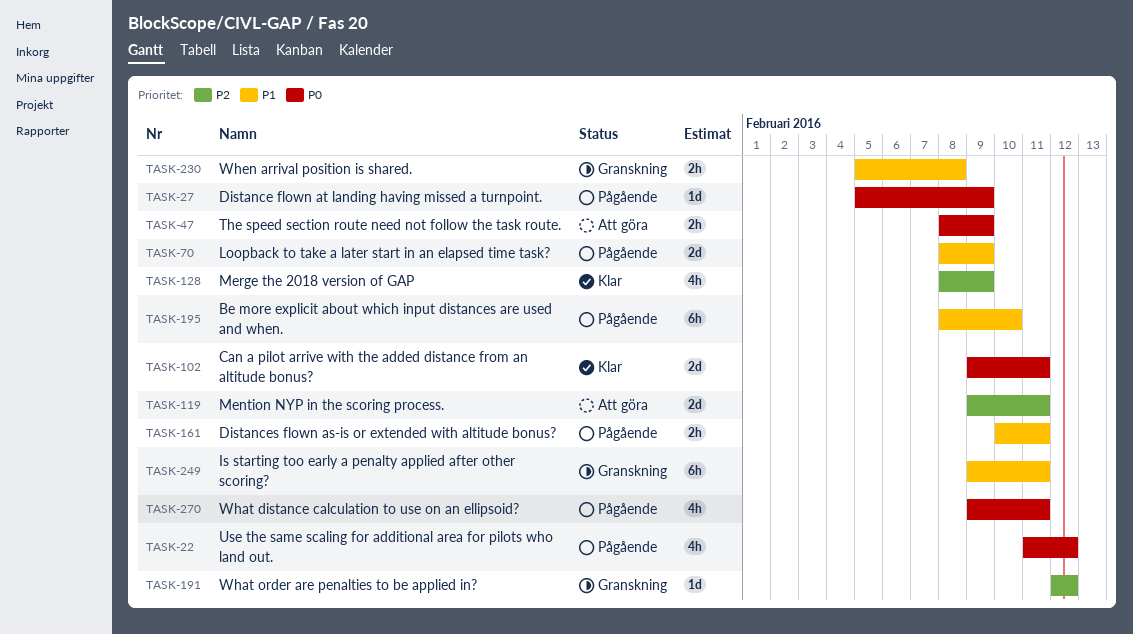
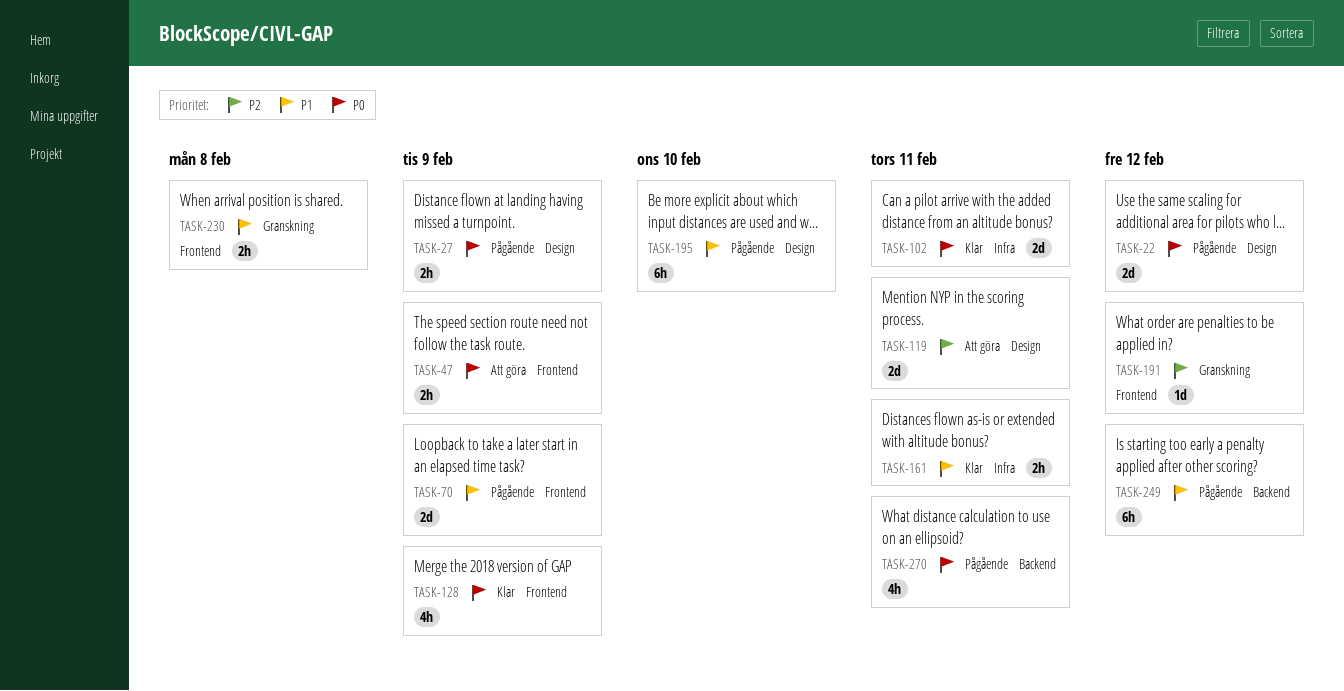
TASK-22, estimate: 4h -> 2d
TASK-27, estimate: 1d -> 2h
TASK-128, priority: P2 -> P0
TASK-161, status: Pågående -> Klar
TASK-249, status: Granskning -> Pågående
TASK-249, due: Feb 11 -> Feb 12

